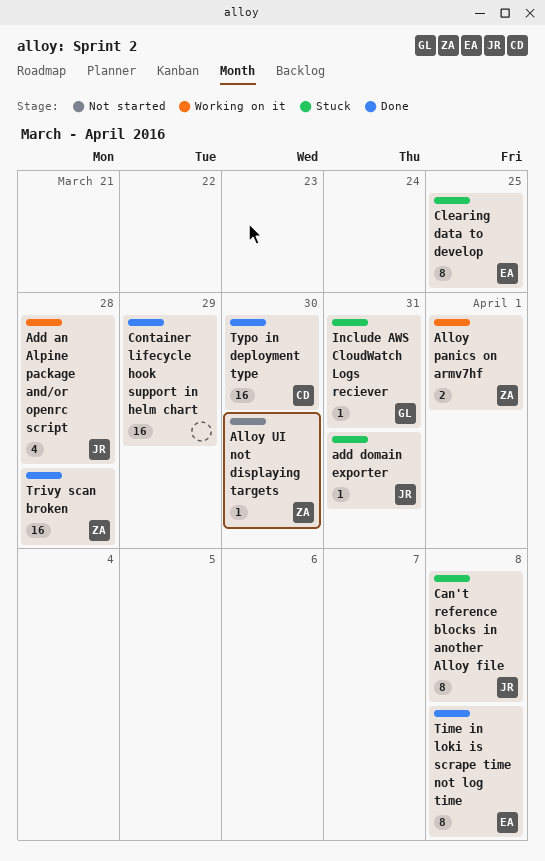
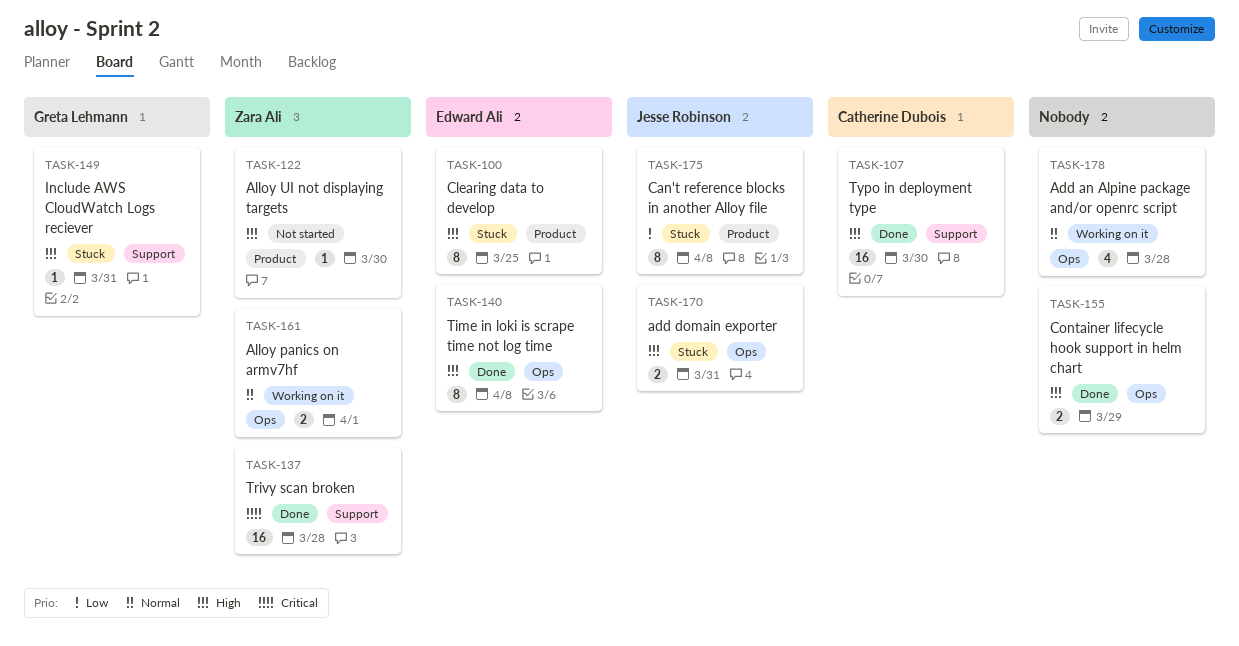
Add an Alpine package and/or openrc script, owner: Jesse Robinson -> none
add domain exporter, estimate: 1 -> 2
Container lifecycle hook support in helm chart, estimate: 16 -> 2

